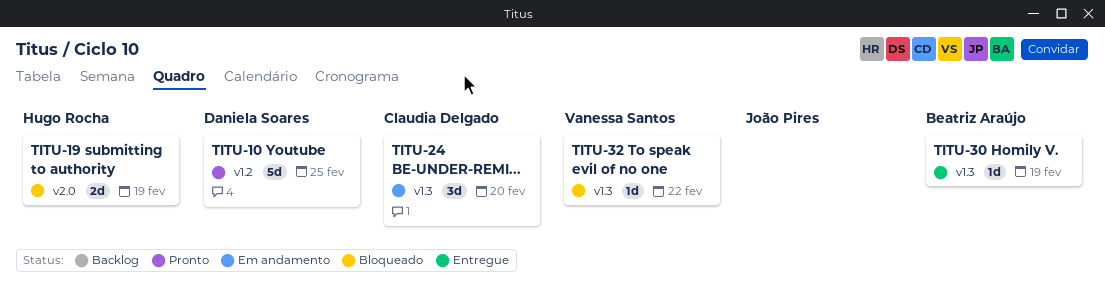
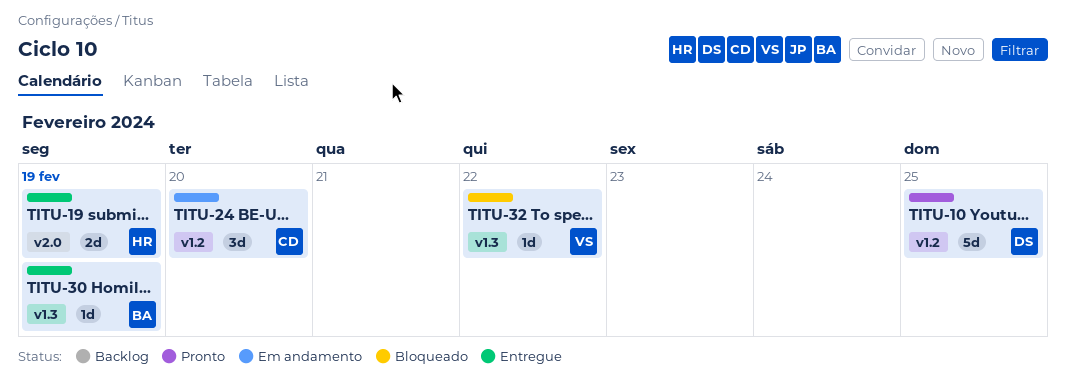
TITU-19, status: Bloqueado -> Entregue
TITU-24, label: v1.3 -> v1.2

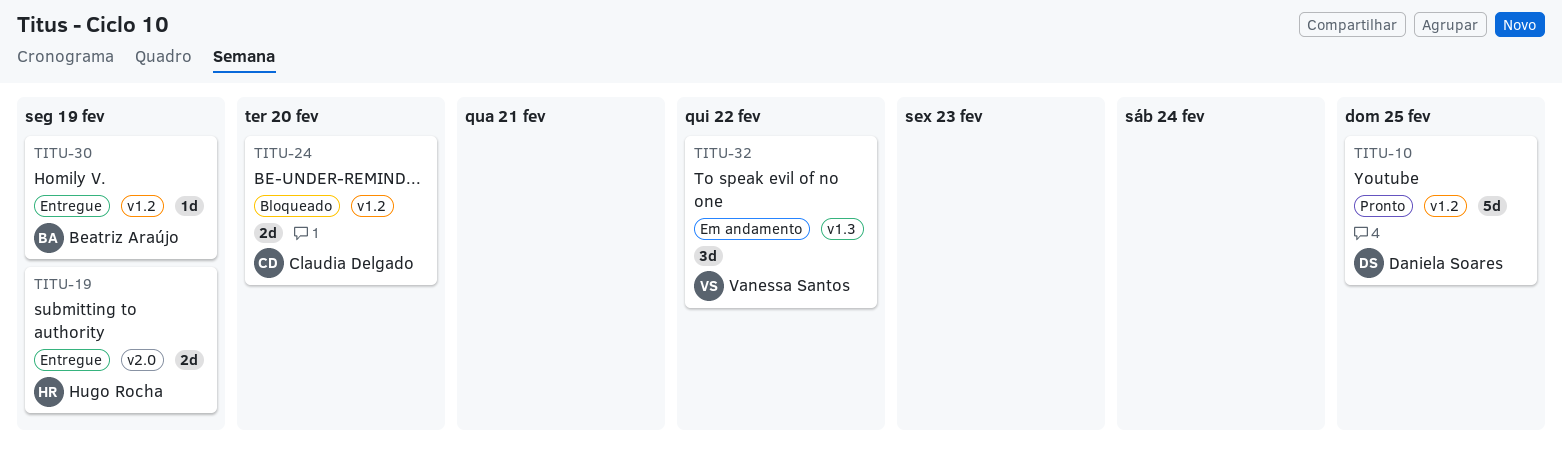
TITU-24, status: Em andamento -> Bloqueado
TITU-24, estimate: 3d -> 2d
TITU-30, label: v1.3 -> v1.2
TITU-32, status: Bloqueado -> Em andamento
TITU-32, estimate: 1d -> 3d

